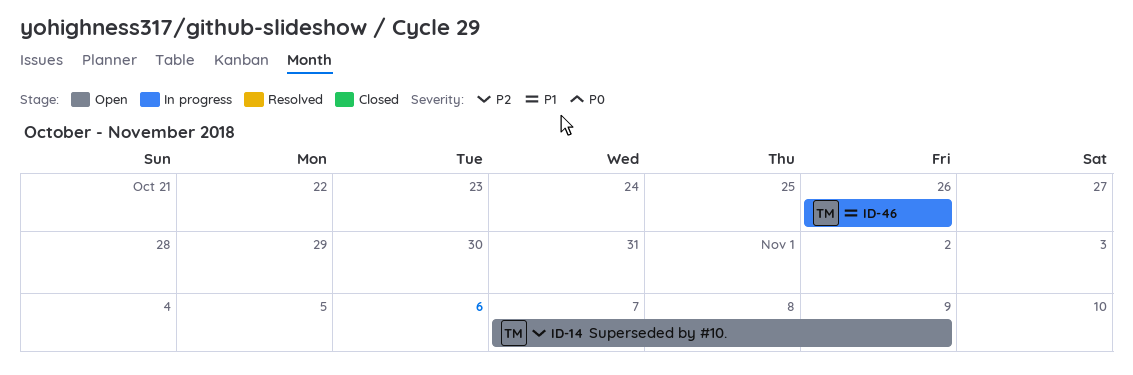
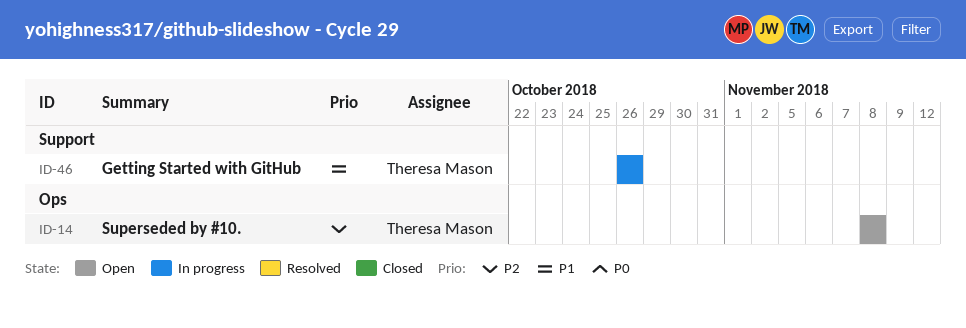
ID-14, start: Nov 7 -> Nov 8
ID-14, due: Nov 9 -> Nov 8

